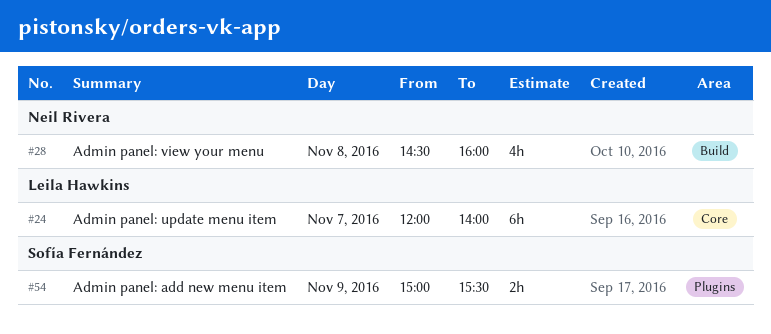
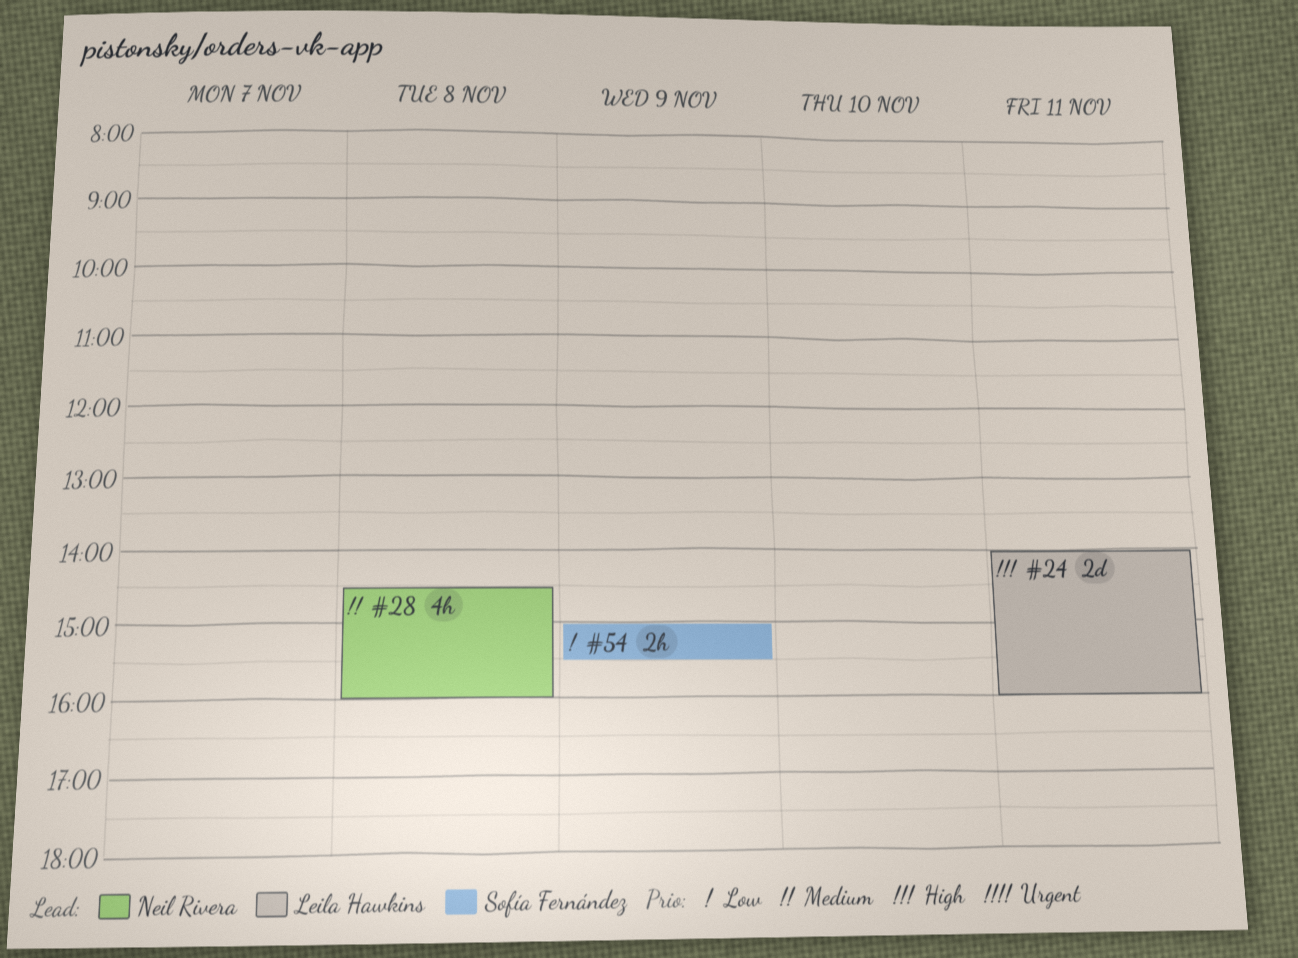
#24, estimate: 6h -> 2d
#24, day: Nov 7 -> Nov 11
#24, begins: 12:00 -> 14:00
#24, ends: 14:00 -> 16:00

